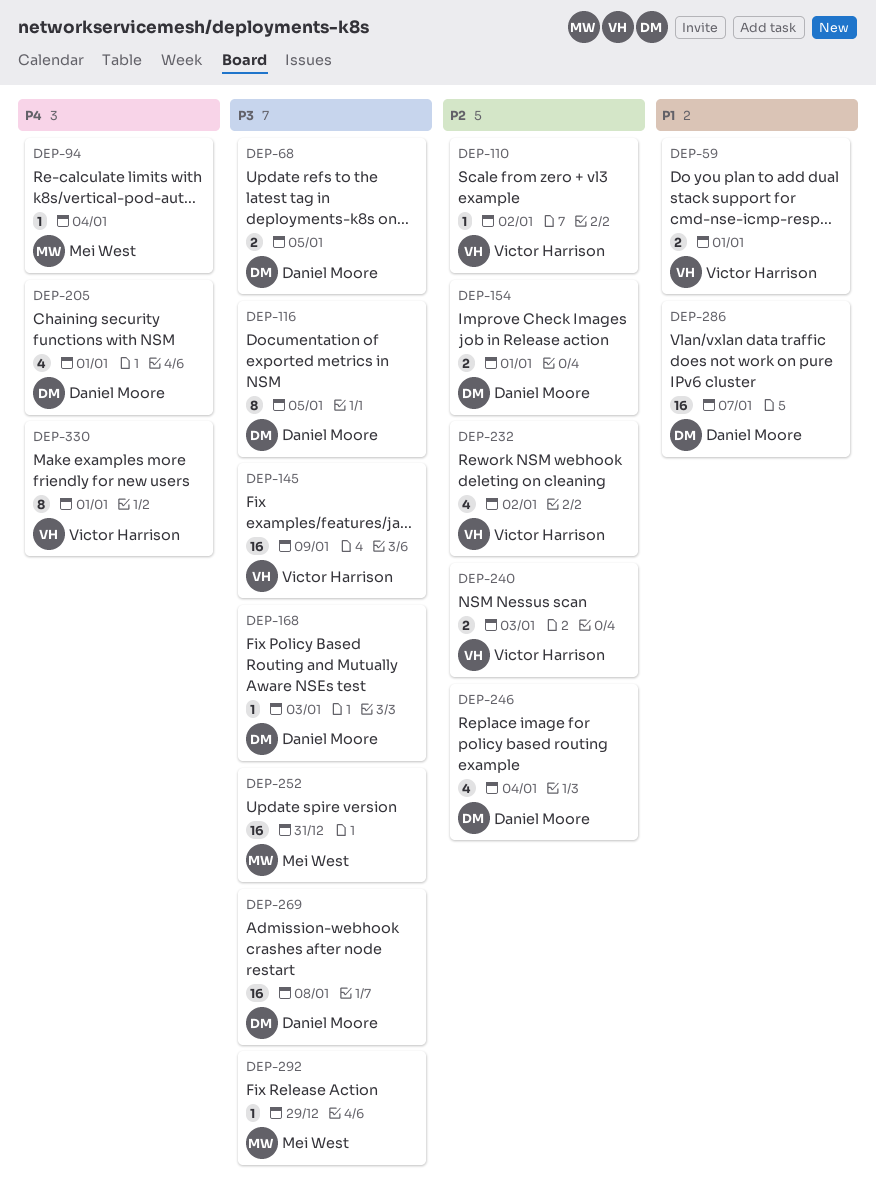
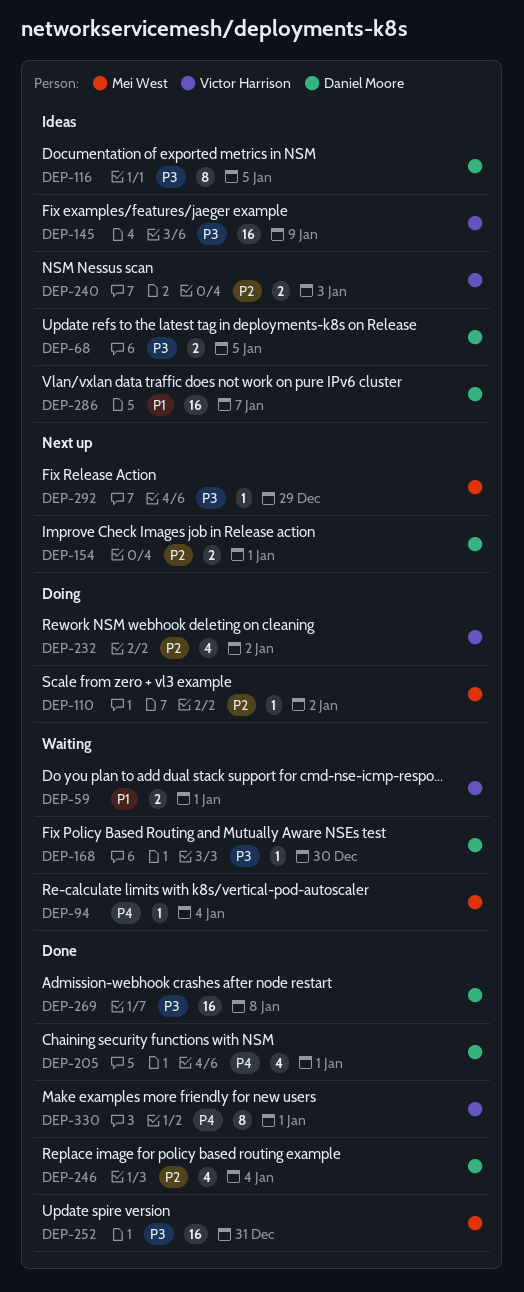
DEP-110, owner: Victor Harrison -> Mei West
DEP-168, due: Jan 3 -> Dec 30

